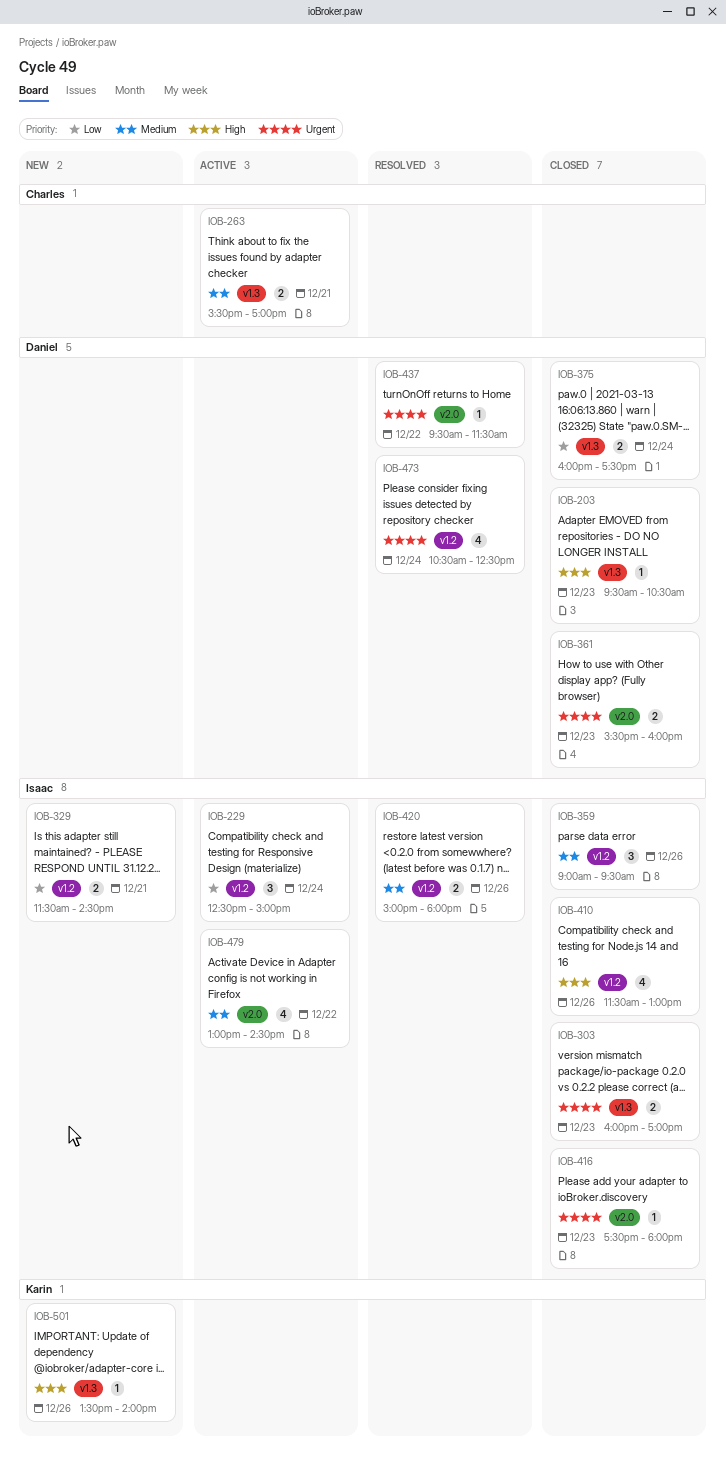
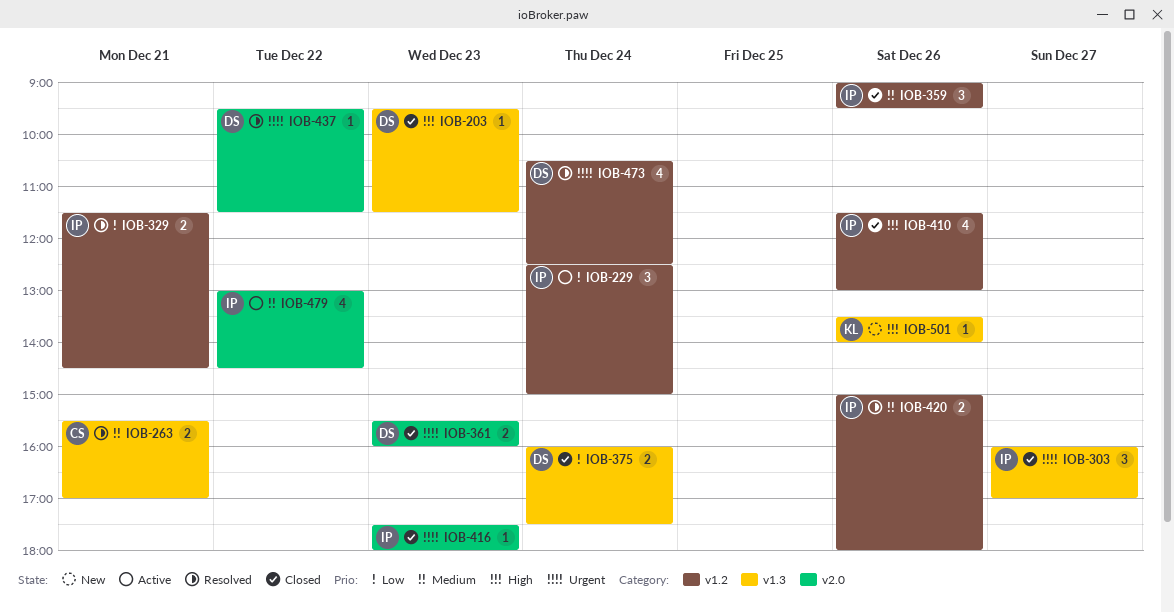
IOB-203, ends: 10:30 -> 11:30
IOB-263, status: Active -> Resolved
IOB-303, estimate: 2 -> 3
IOB-303, day: Dec 23 -> Dec 27
IOB-329, status: New -> Resolved

